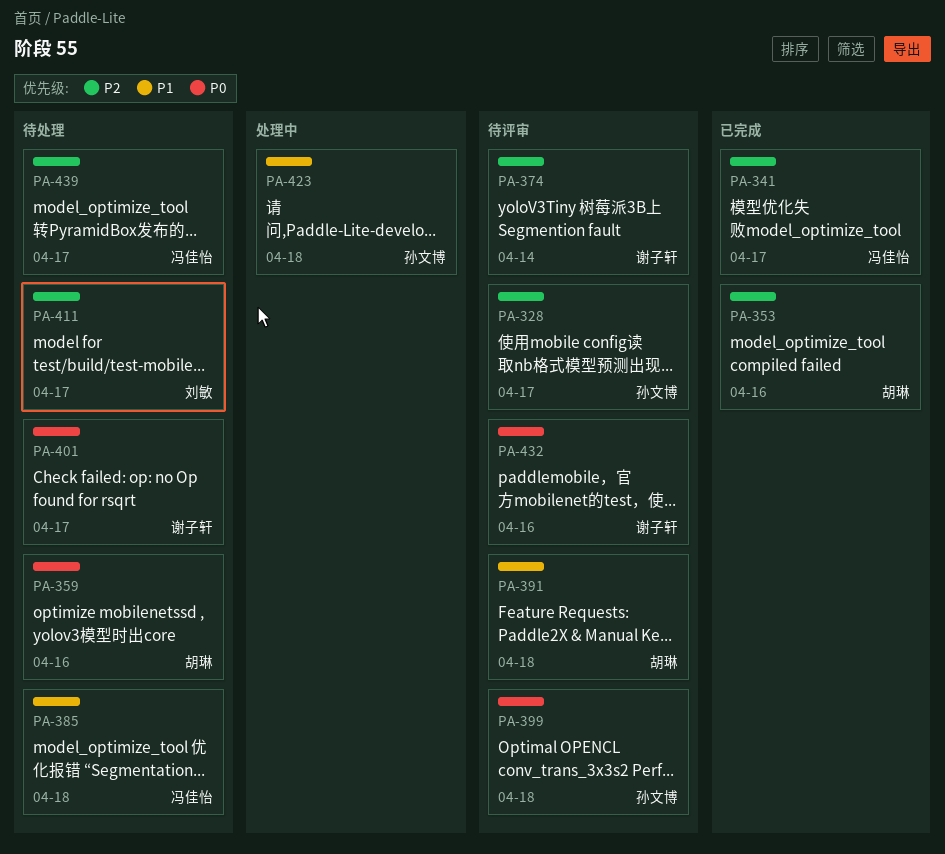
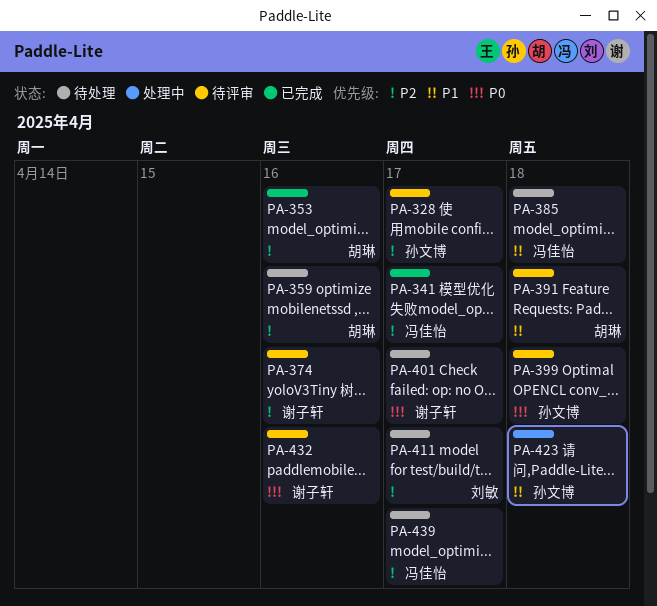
PA-359, priority: P0 -> P2
PA-374, due: Apr 14 -> Apr 16

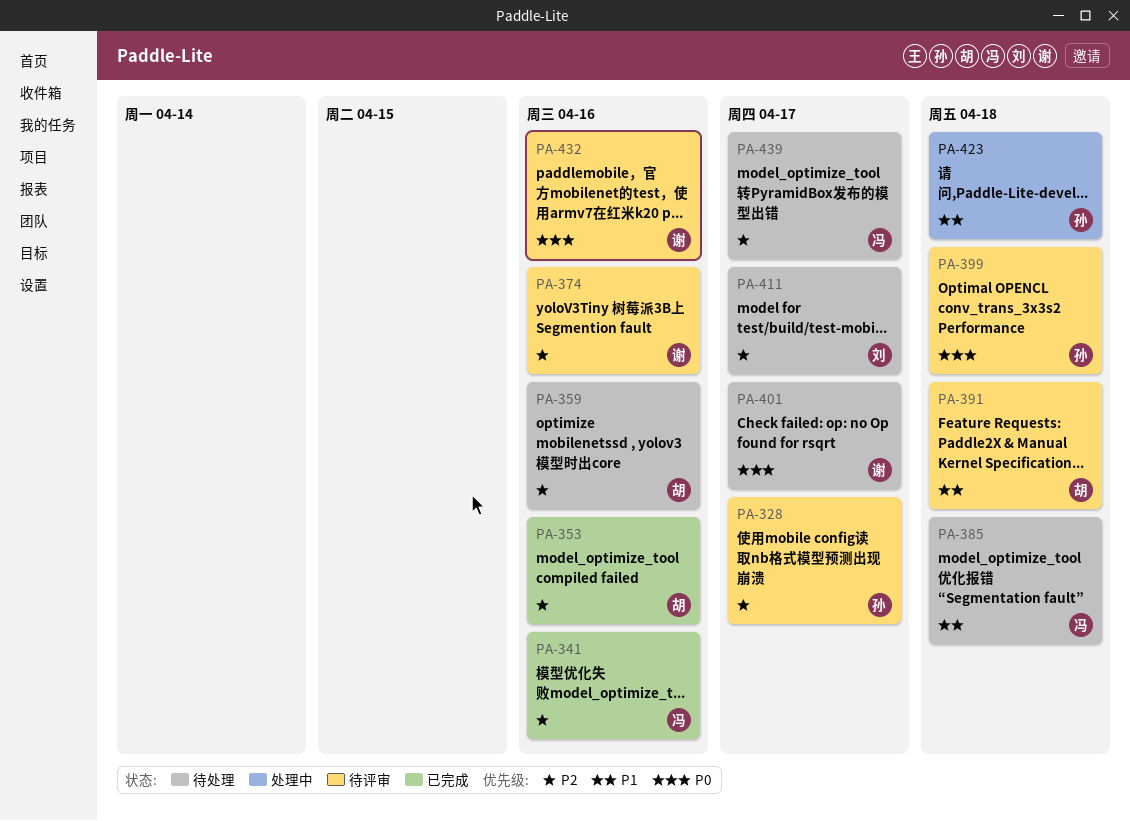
PA-341, due: Apr 17 -> Apr 16

